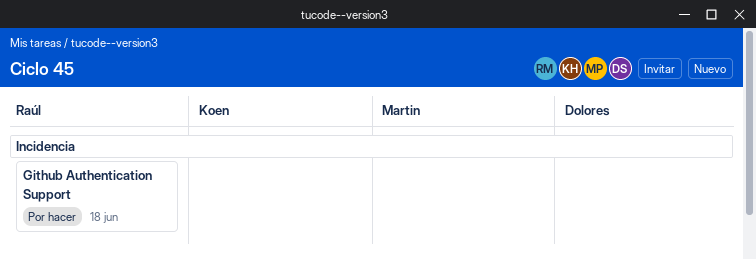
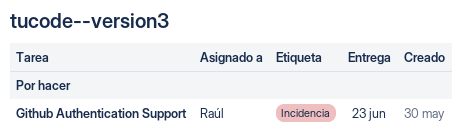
Github Authentication Support, due: Jun 18 -> Jun 23

